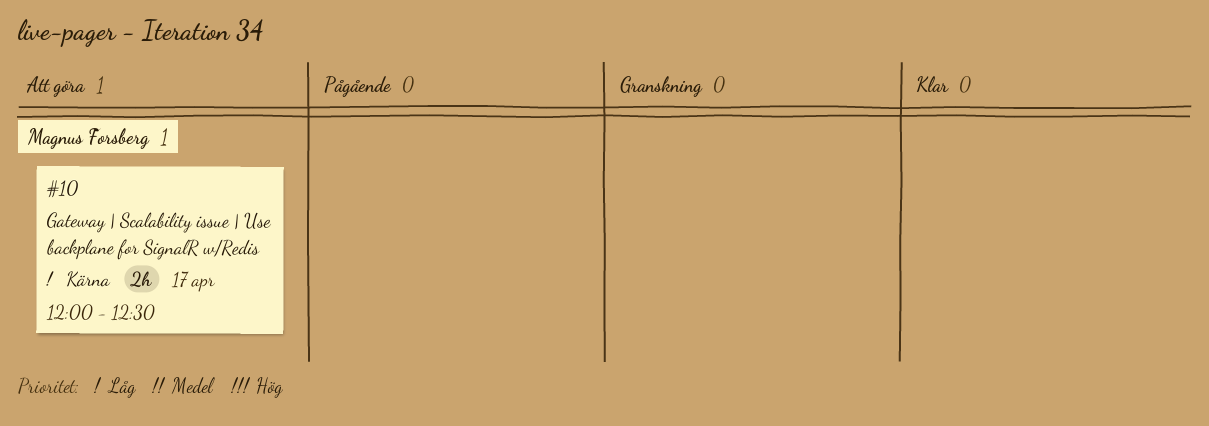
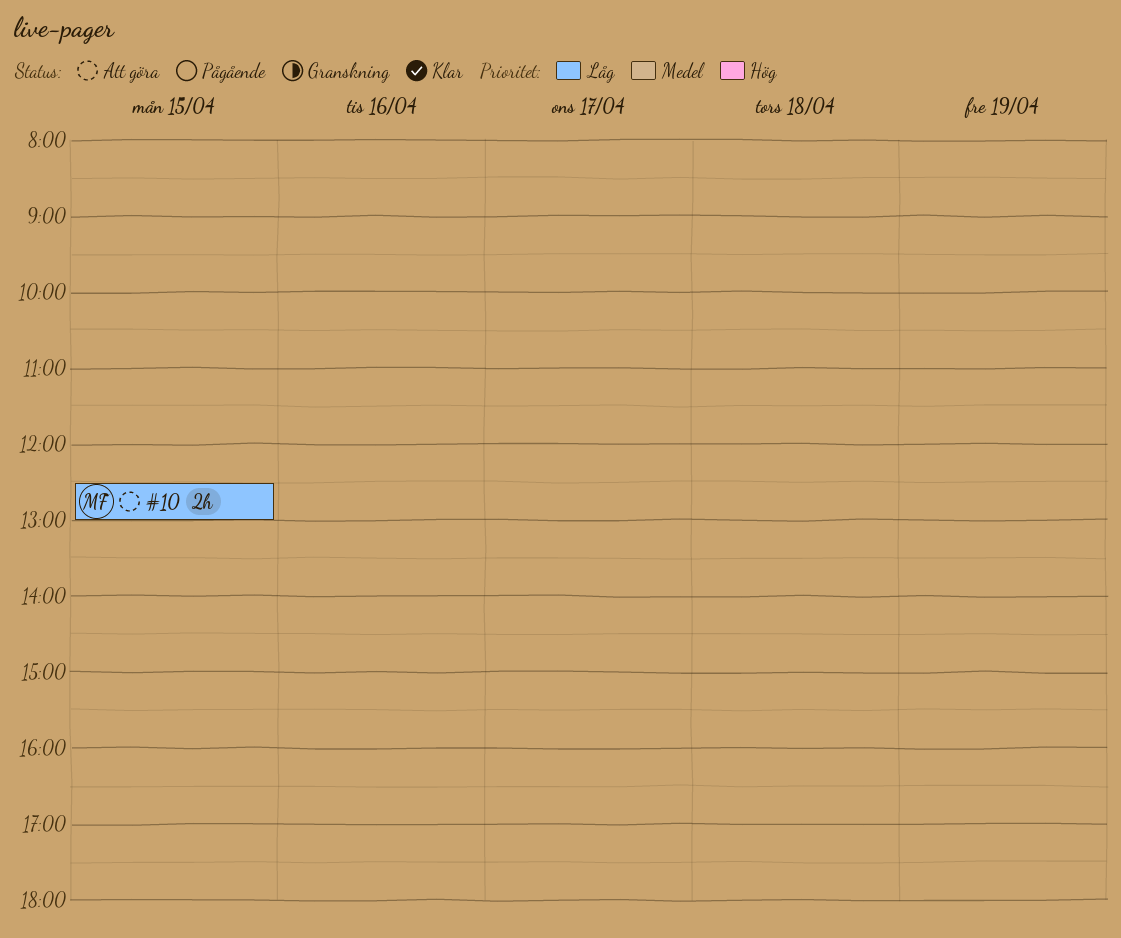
#10, day: Apr 17 -> Apr 15
#10, begins: 12:00 -> 12:30
#10, ends: 12:30 -> 13:00

